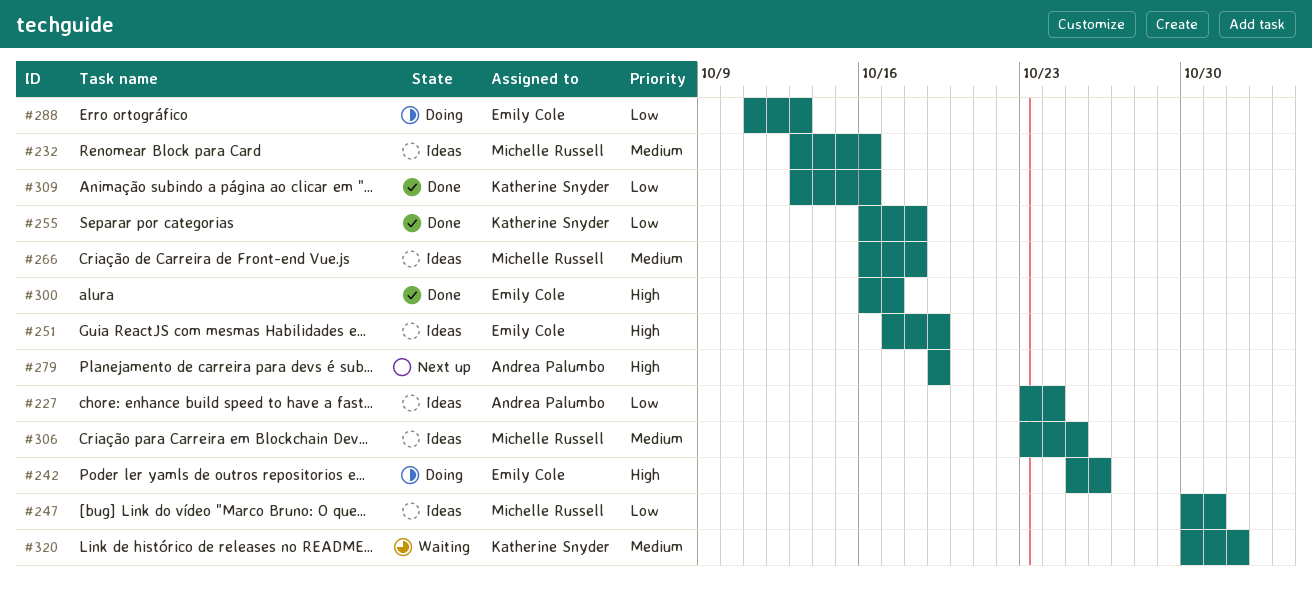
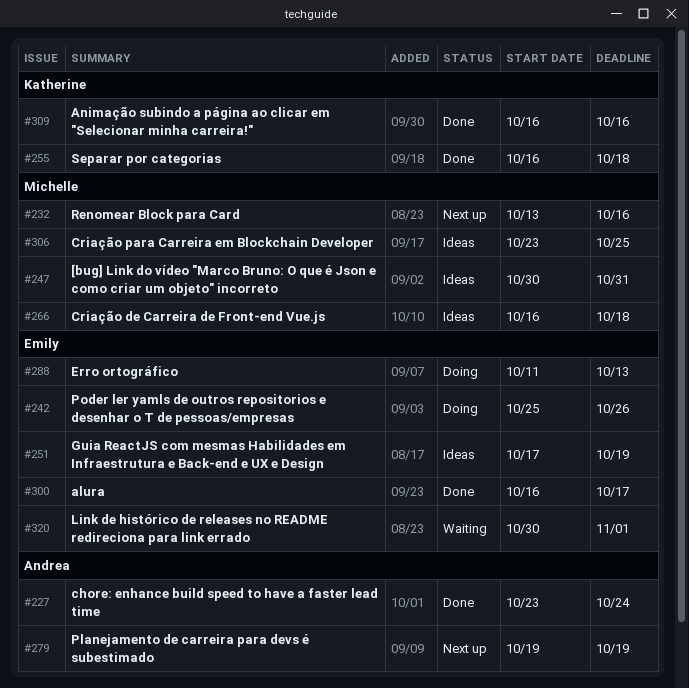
#227, status: Ideas -> Done
#232, status: Ideas -> Next up
#309, start: Oct 13 -> Oct 16
#320, owner: Katherine Snyder -> Emily Cole

